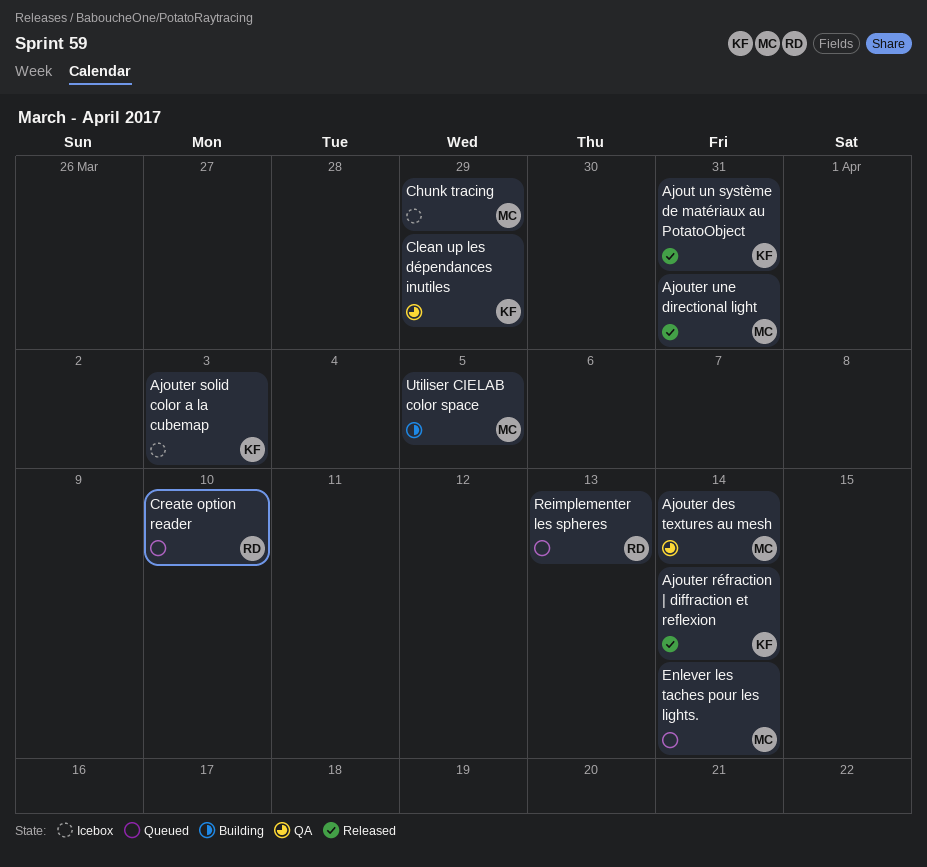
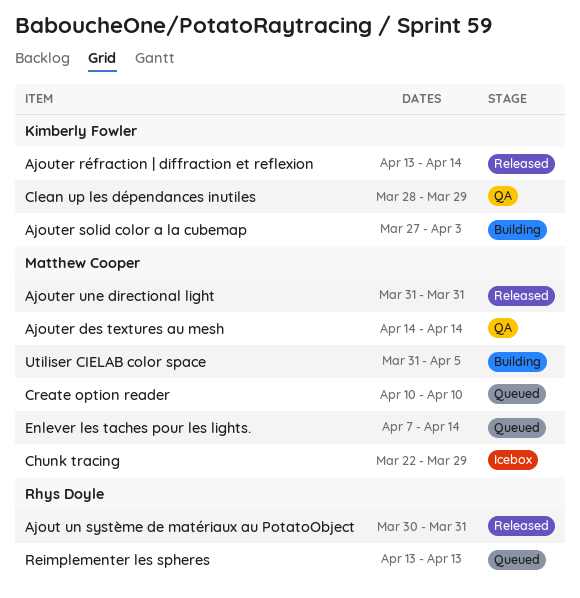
Ajout un système de matériaux au PotatoObject, owner: Kimberly Fowler -> Rhys Doyle
Ajouter solid color a la cubemap, status: Icebox -> Building
Create option reader, owner: Rhys Doyle -> Matthew Cooper

